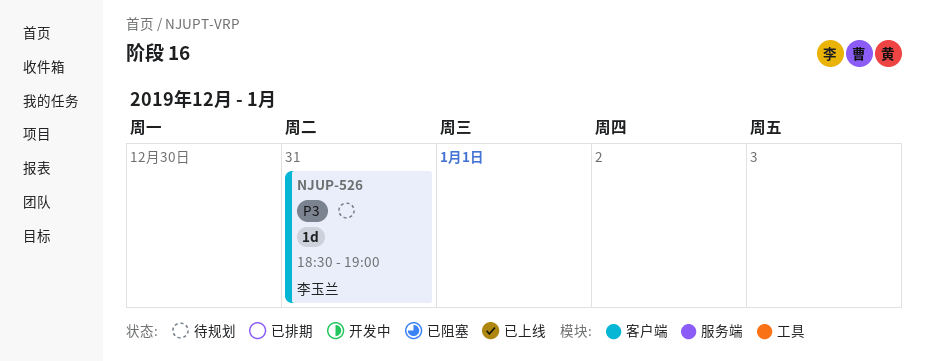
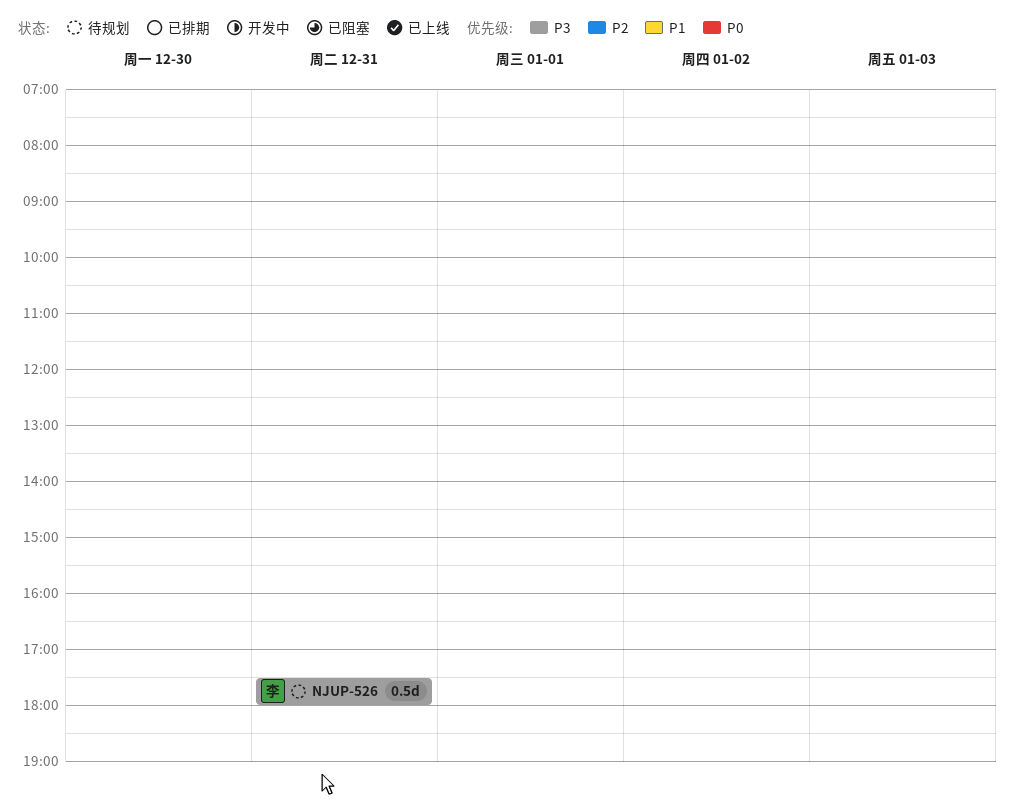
NJUP-526, estimate: 1d -> 0.5d
NJUP-526, begins: 18:30 -> 17:30
NJUP-526, ends: 19:00 -> 18:00

